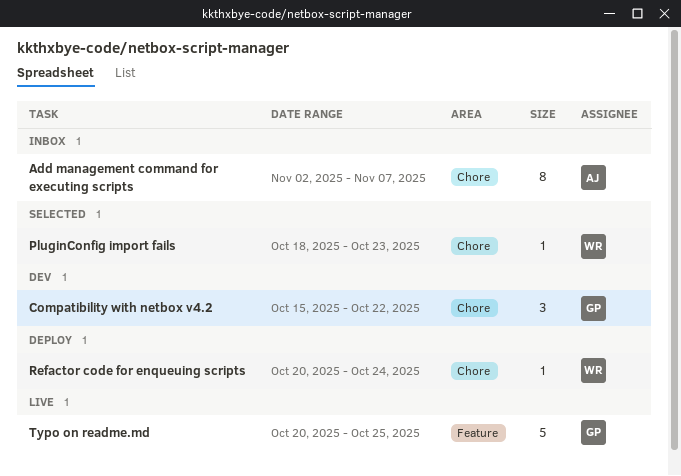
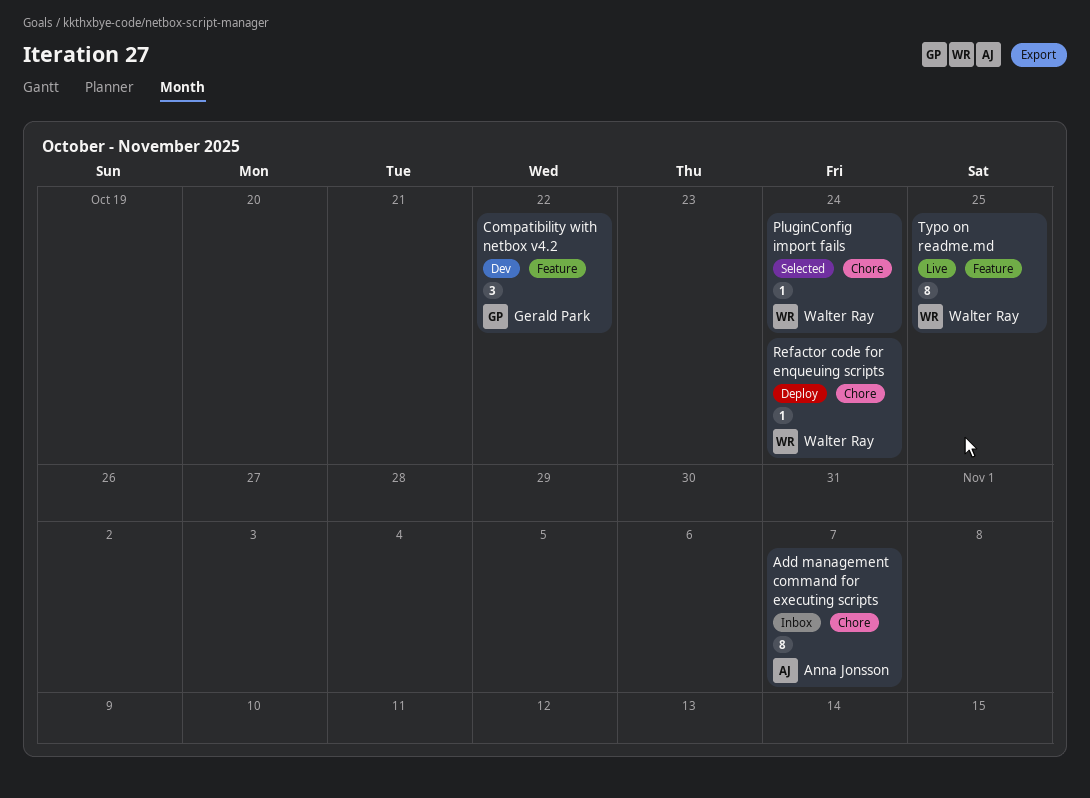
Compatibility with netbox v4.2, label: Chore -> Feature
PluginConfig import fails, due: Oct 23 -> Oct 24
Typo on readme.md, owner: Gerald Park -> Walter Ray
Typo on readme.md, estimate: 5 -> 8

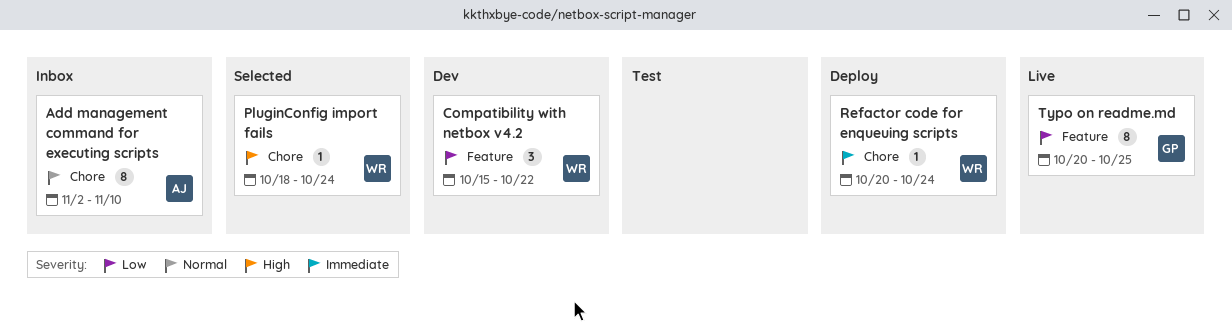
Add management command for executing scripts, due: Nov 7 -> Nov 10
Compatibility with netbox v4.2, owner: Gerald Park -> Walter Ray
Typo on readme.md, owner: Walter Ray -> Gerald Park

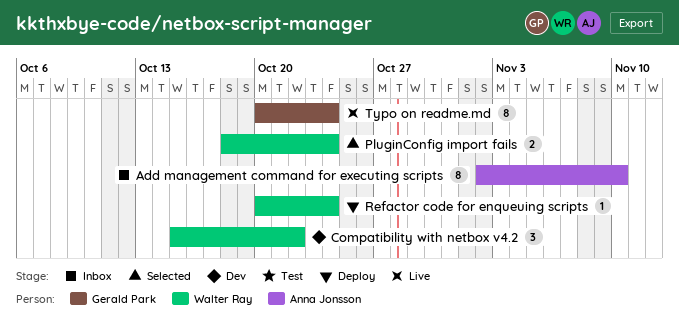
PluginConfig import fails, estimate: 1 -> 2
Typo on readme.md, due: Oct 25 -> Oct 24

